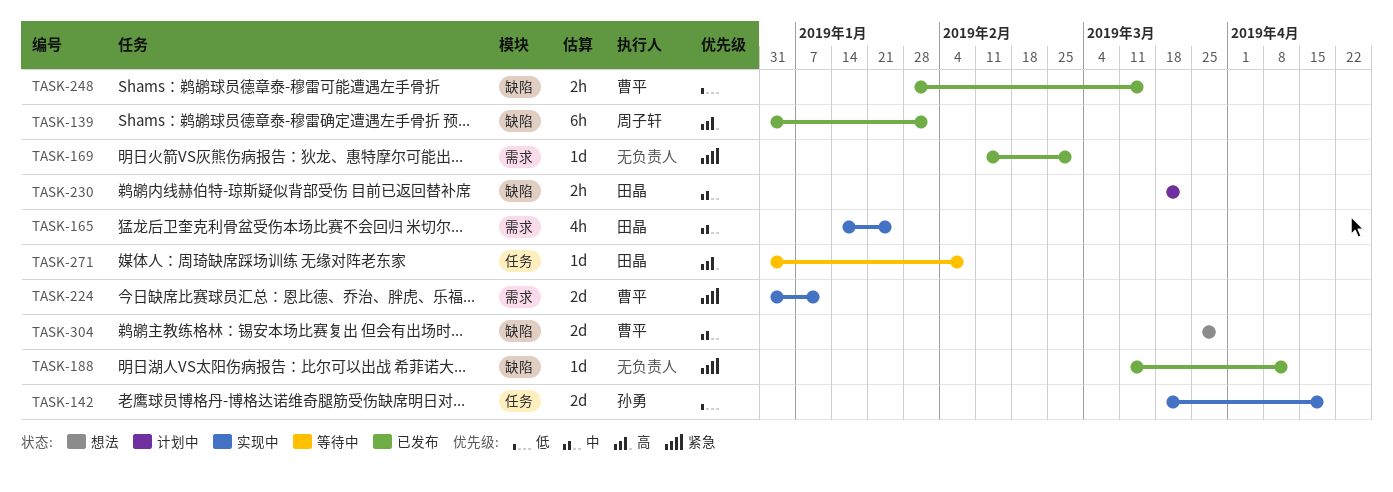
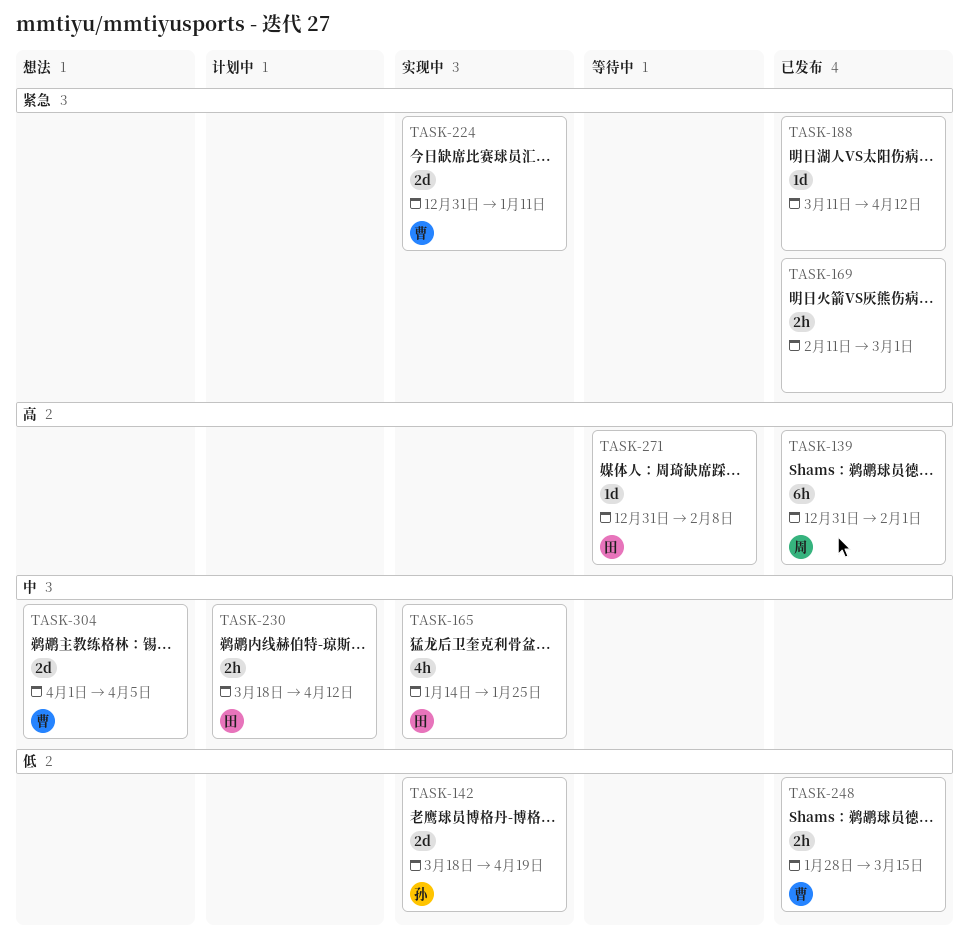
TASK-169, estimate: 1d -> 2h
TASK-230, due: Mar 22 -> Apr 12
TASK-304, start: Mar 25 -> Apr 1
TASK-304, due: Mar 29 -> Apr 5

